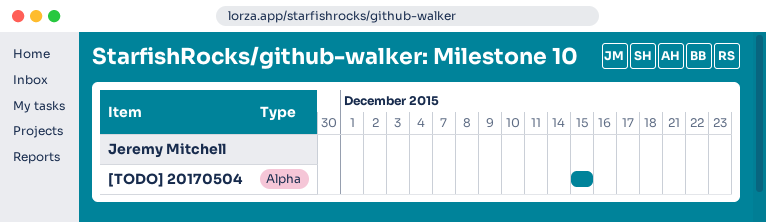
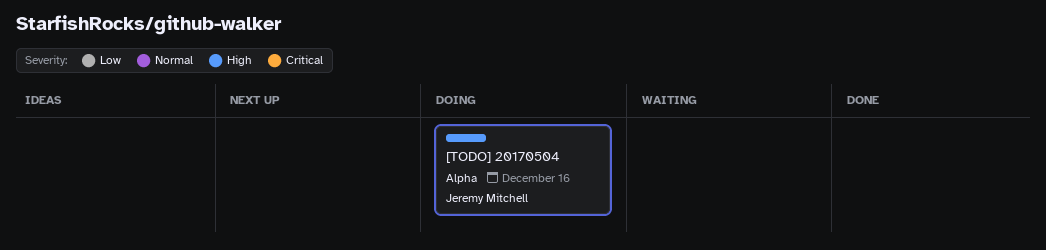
[TODO] 20170504, due: Dec 15 -> Dec 16

